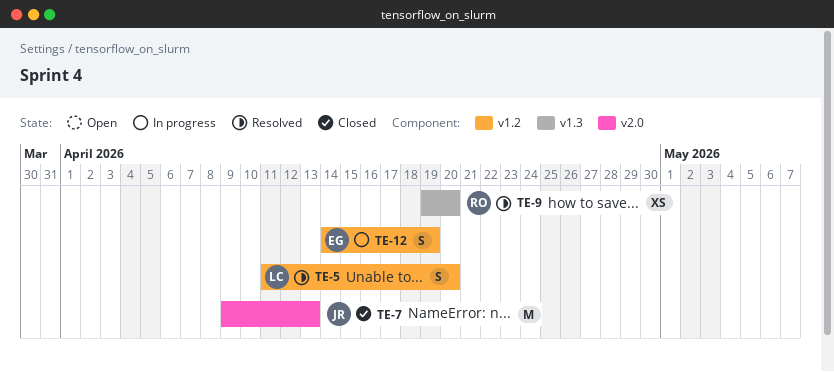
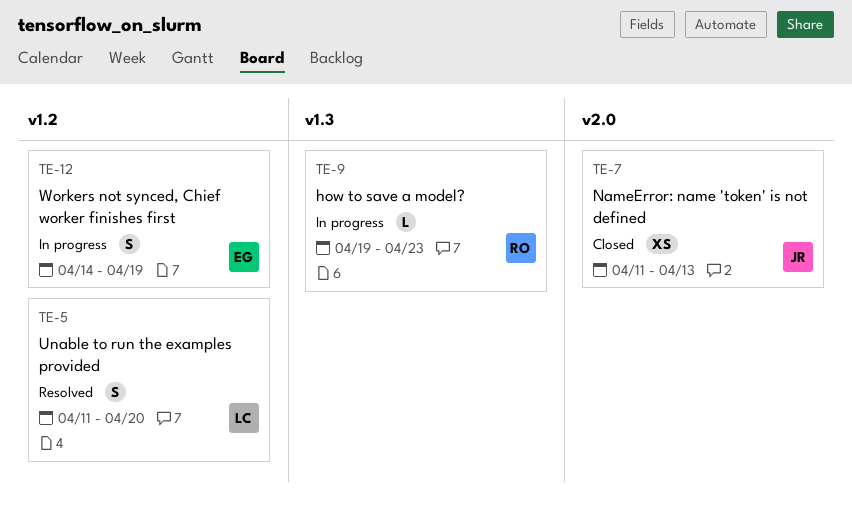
TE-7, estimate: M -> XS
TE-7, start: Apr 9 -> Apr 11
TE-9, status: Resolved -> In progress
TE-9, estimate: XS -> L
TE-9, due: Apr 20 -> Apr 23

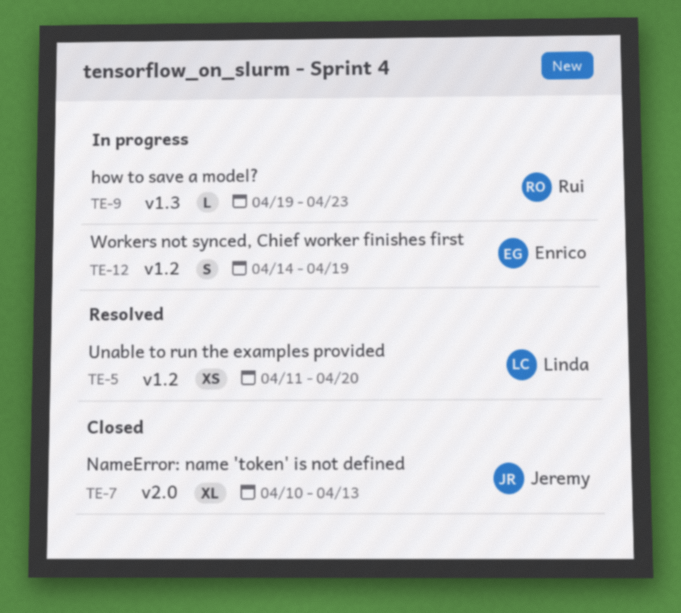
TE-5, estimate: S -> XS
TE-7, estimate: XS -> XL
TE-7, start: Apr 11 -> Apr 10

